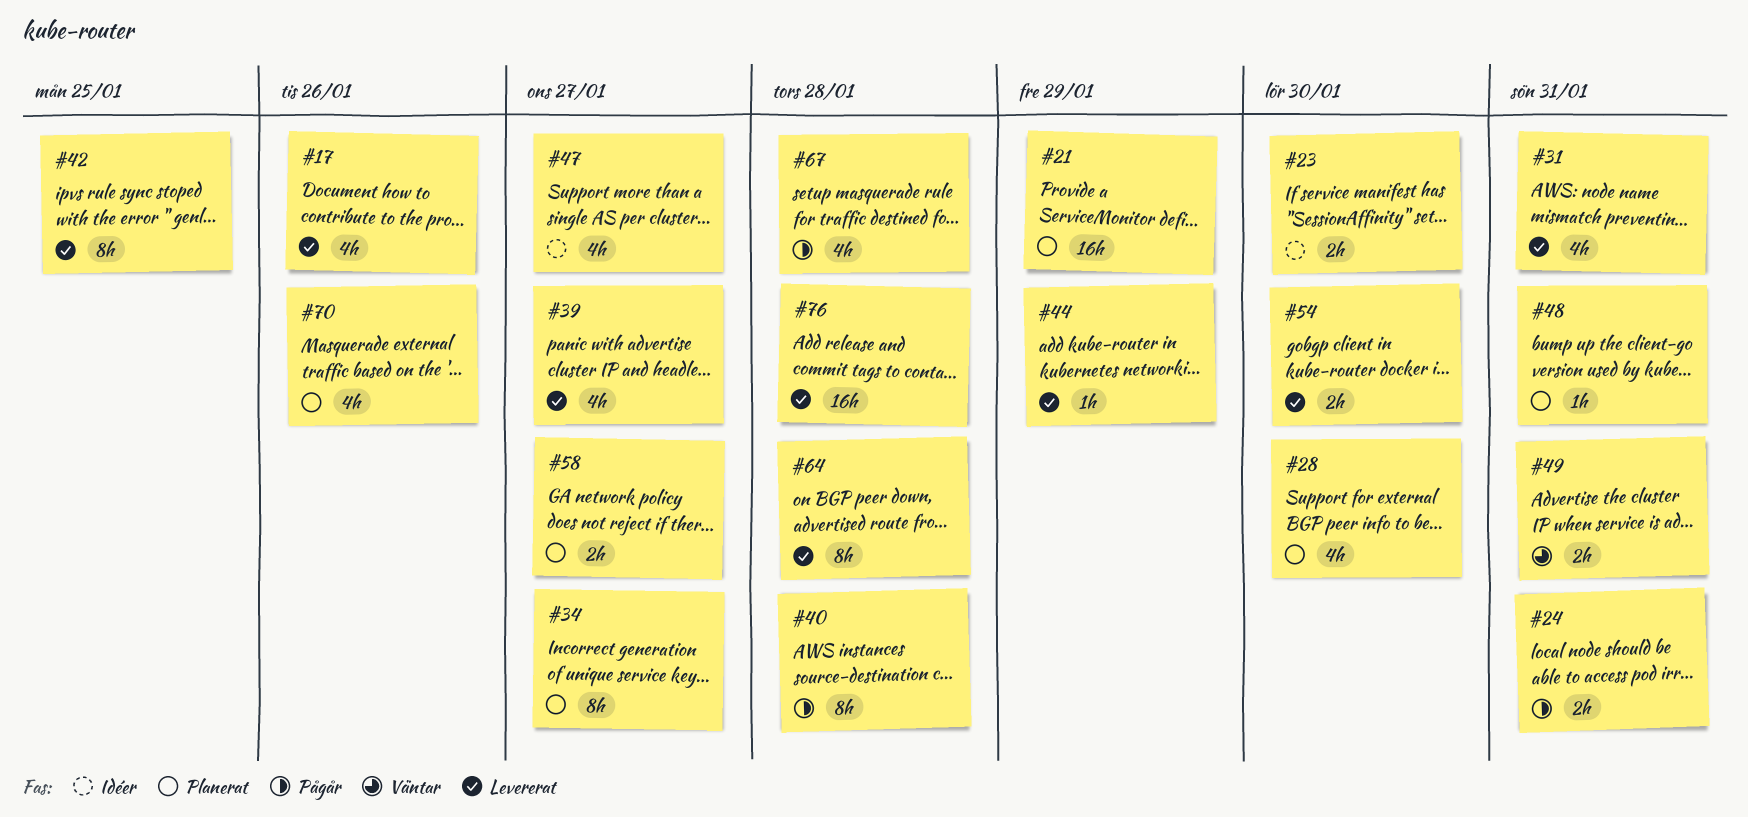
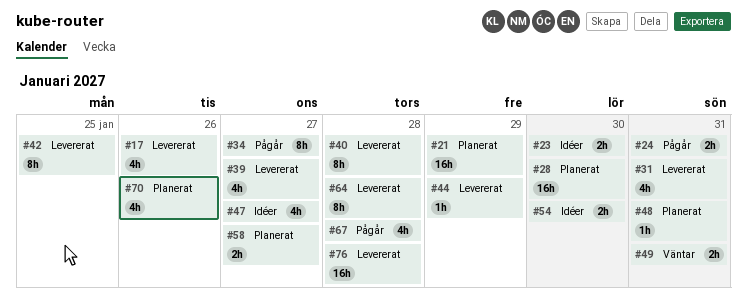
#28, estimate: 4h -> 16h
#34, status: Planerat -> Pågår
#40, status: Pågår -> Levererat
#54, status: Levererat -> Idéer

